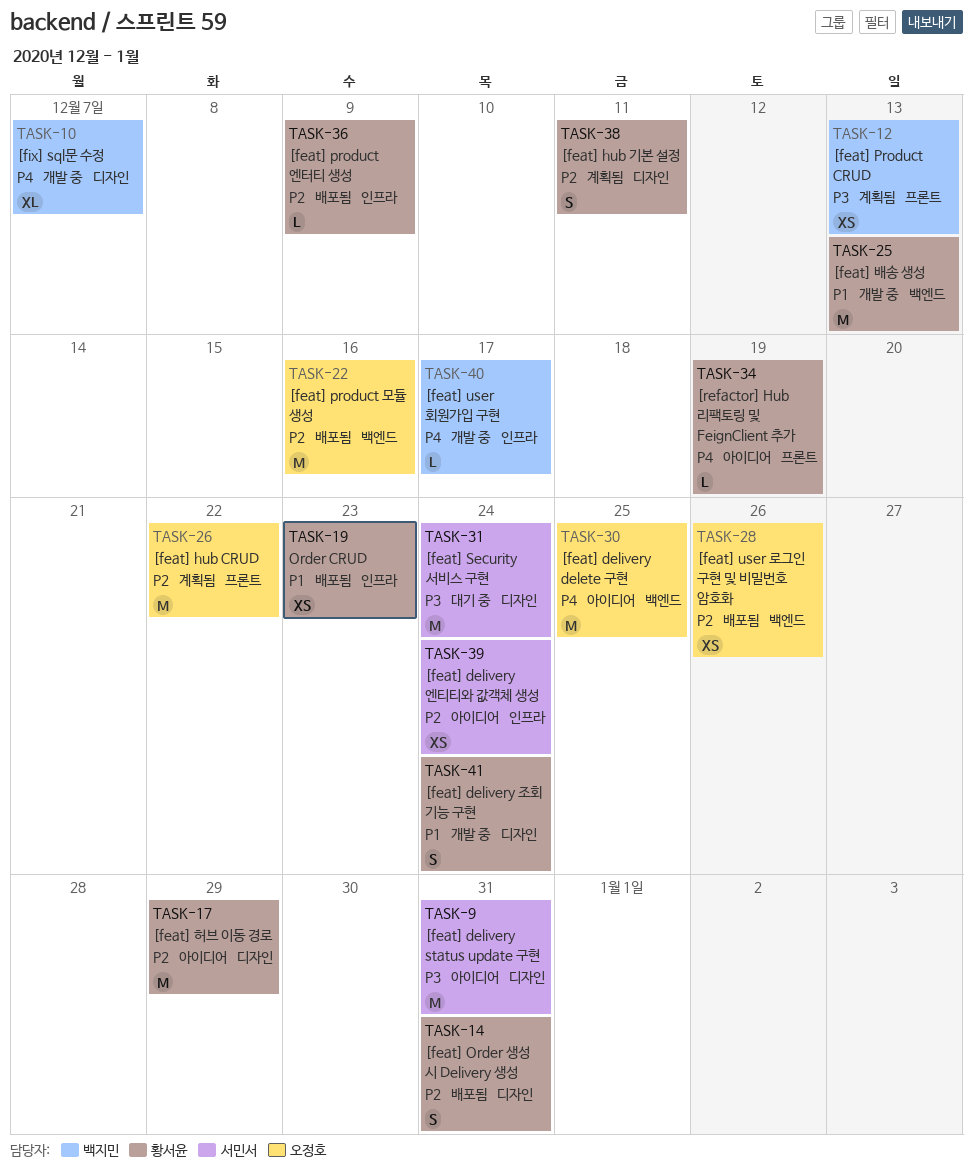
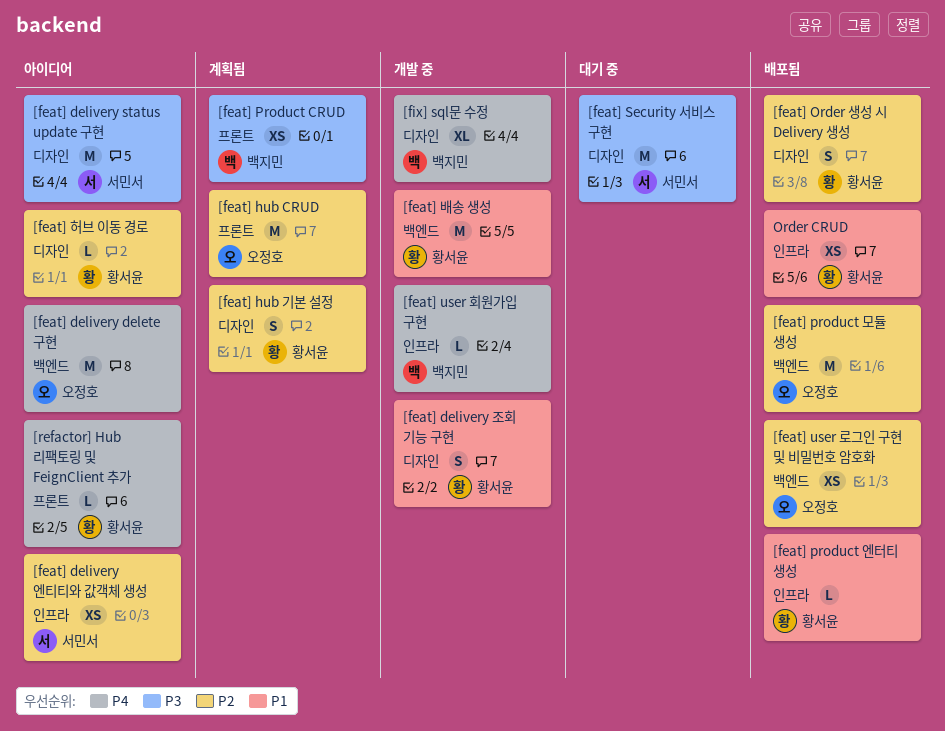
[feat] product 엔터티 생성, priority: P2 -> P1
[feat] 허브 이동 경로, estimate: M -> L

